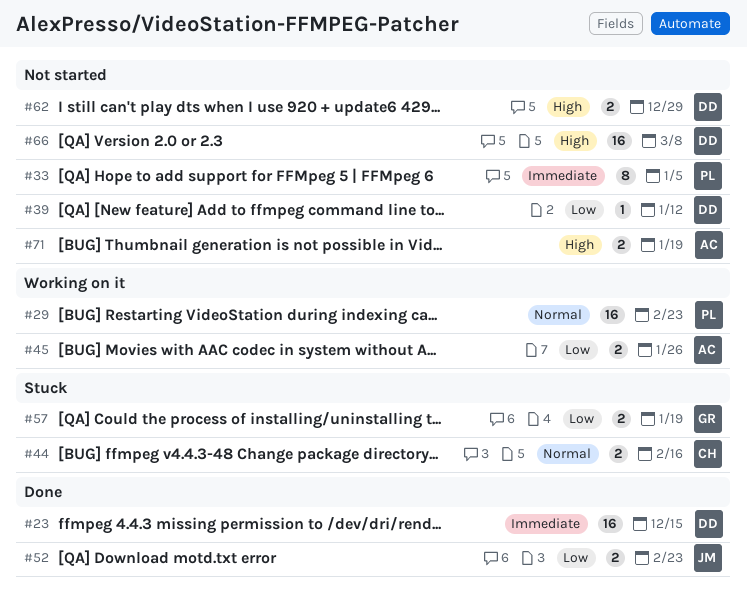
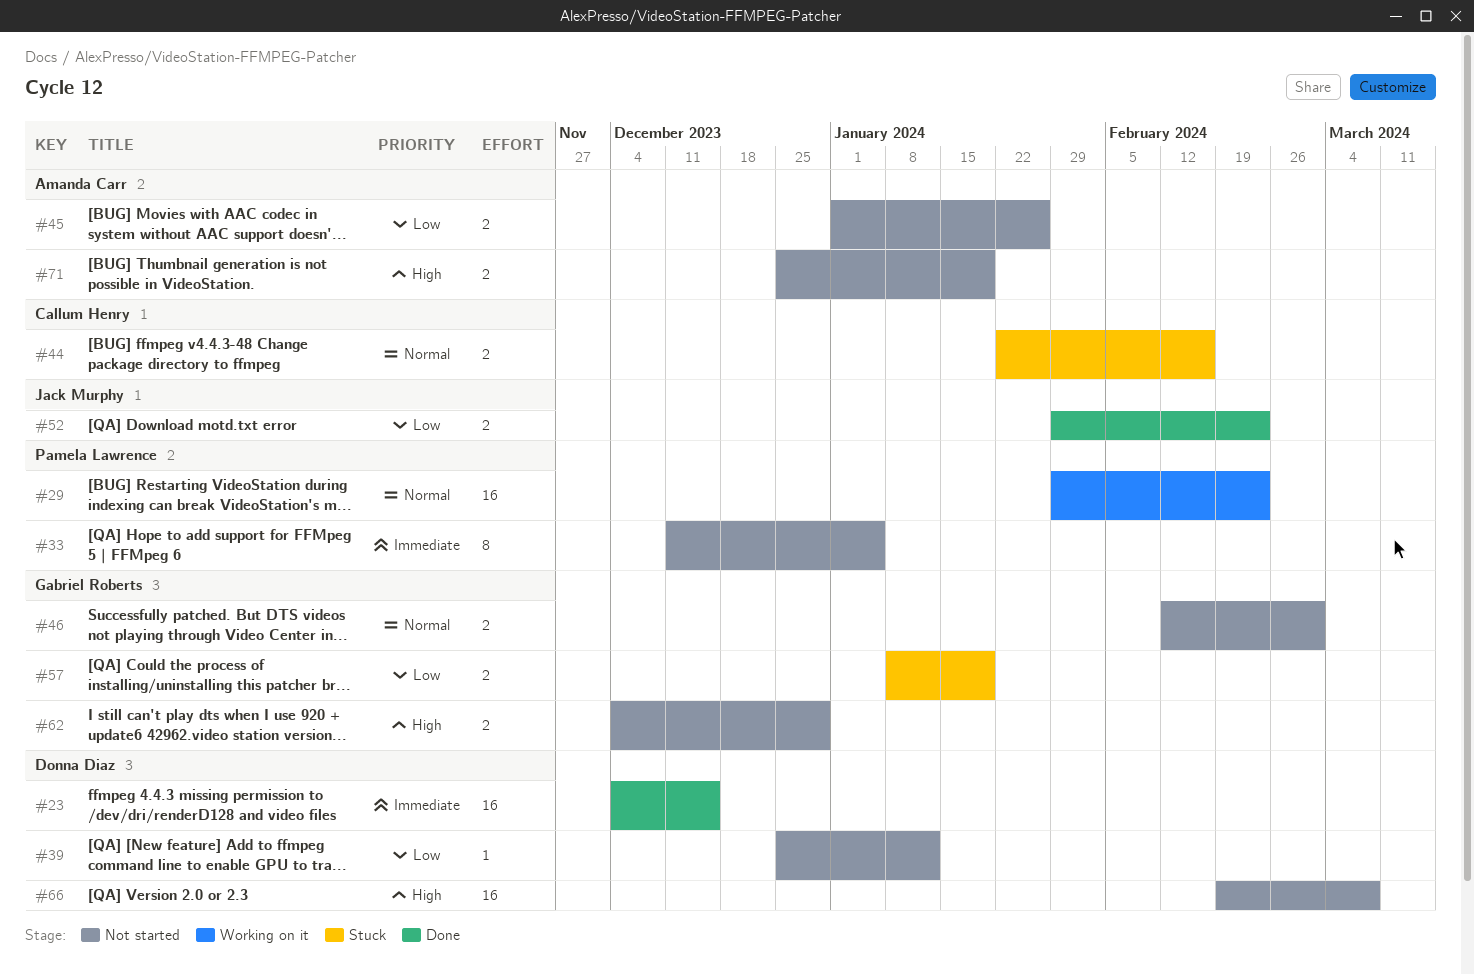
#45, status: Working on it -> Not started
#46: none -> present
#62, owner: Donna Diaz -> Gabriel Roberts

